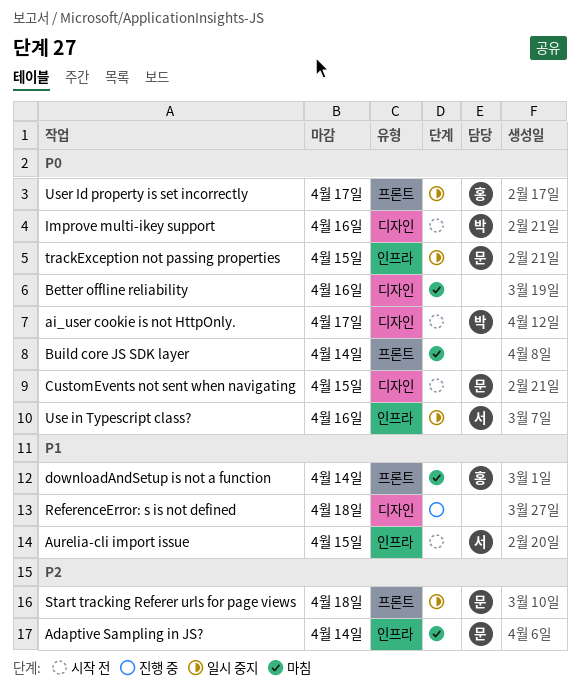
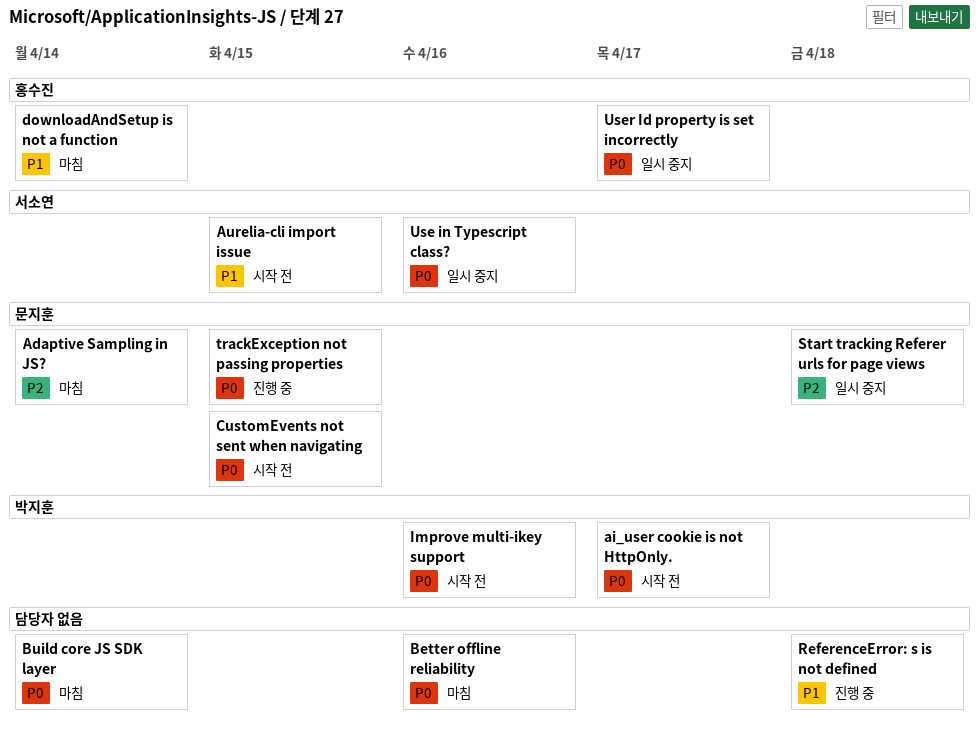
trackException not passing properties, status: 일시 중지 -> 진행 중

